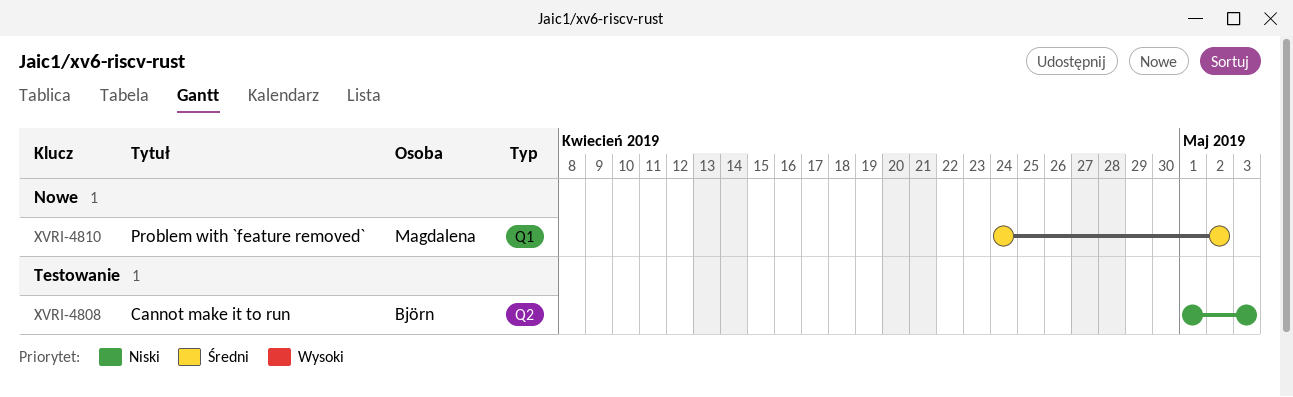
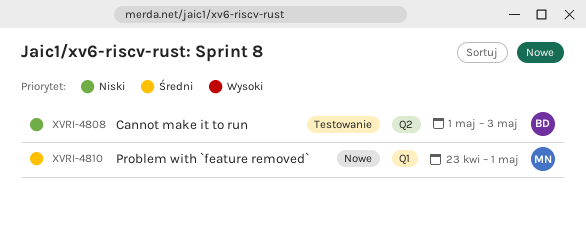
XVRI-4810, start: Apr 24 -> Apr 23
XVRI-4810, due: May 2 -> May 1

